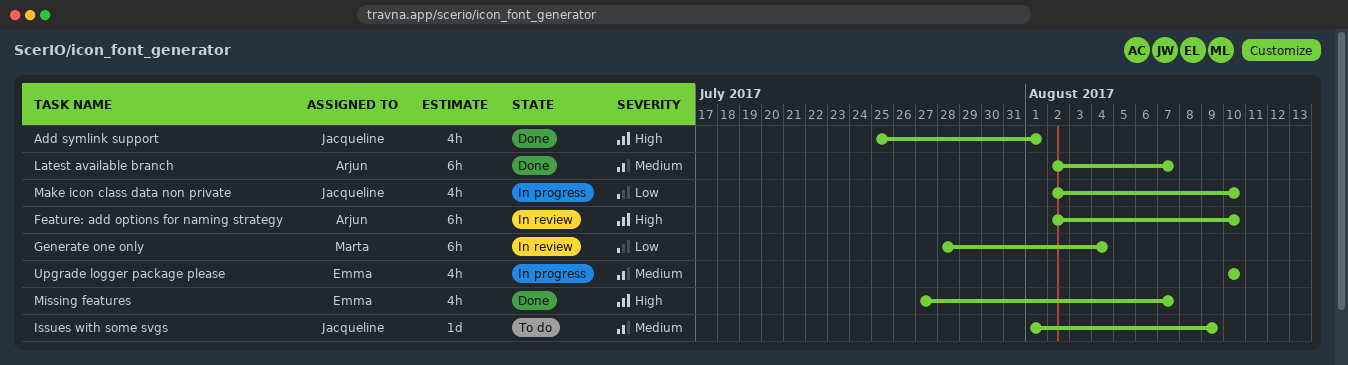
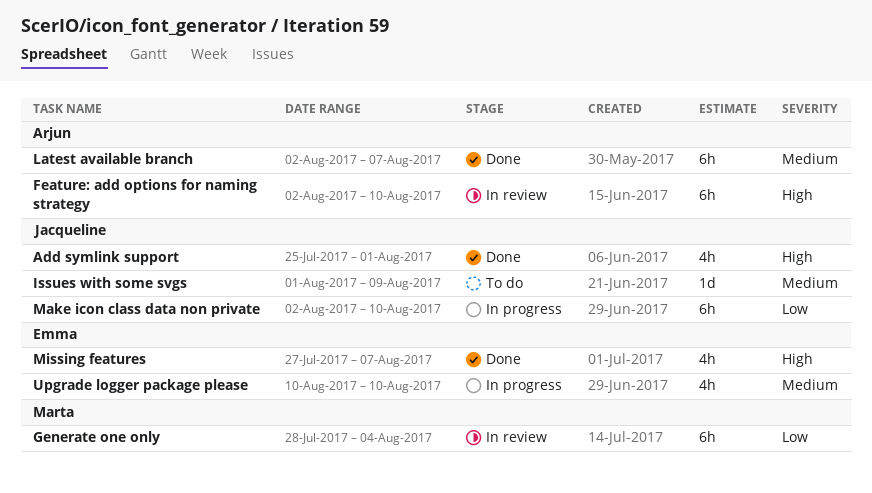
Make icon class data non private, estimate: 4h -> 6h

